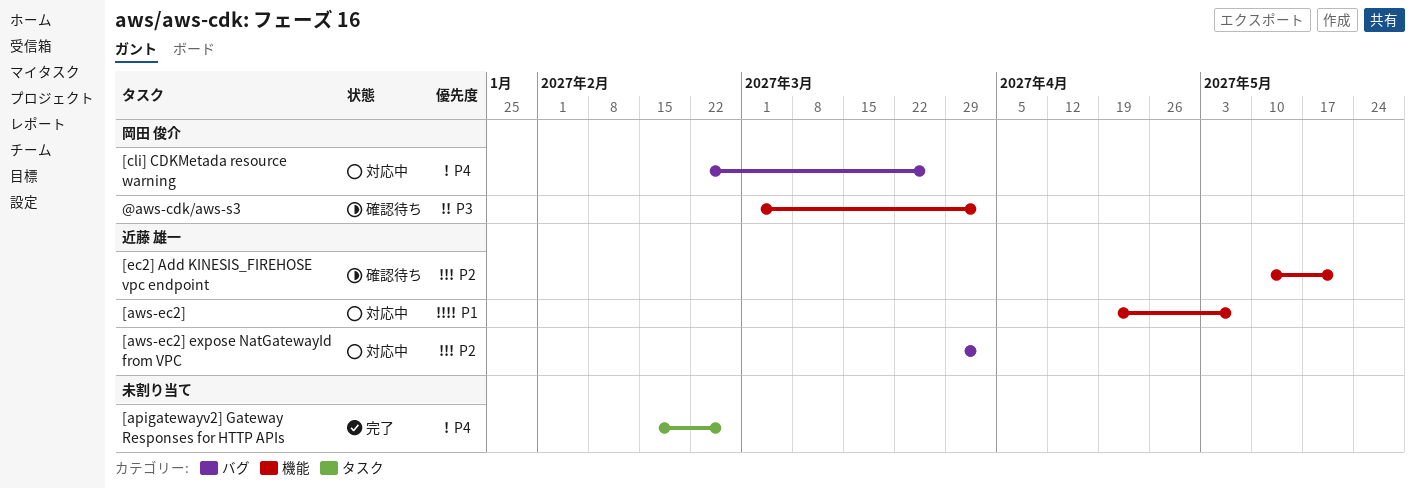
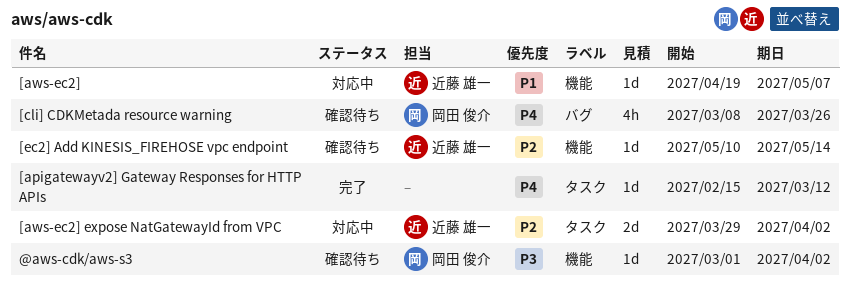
[apigatewayv2] Gateway Responses for HTTP APIs, due: Feb 26 -> Mar 12
[aws-ec2] expose NatGatewayId from VPC, label: バグ -> タスク
[cli] CDKMetada resource warning, status: 対応中 -> 確認待ち
[cli] CDKMetada resource warning, start: Feb 22 -> Mar 8
[ec2] Add KINESIS_FIREHOSE vpc endpoint, due: May 21 -> May 14

